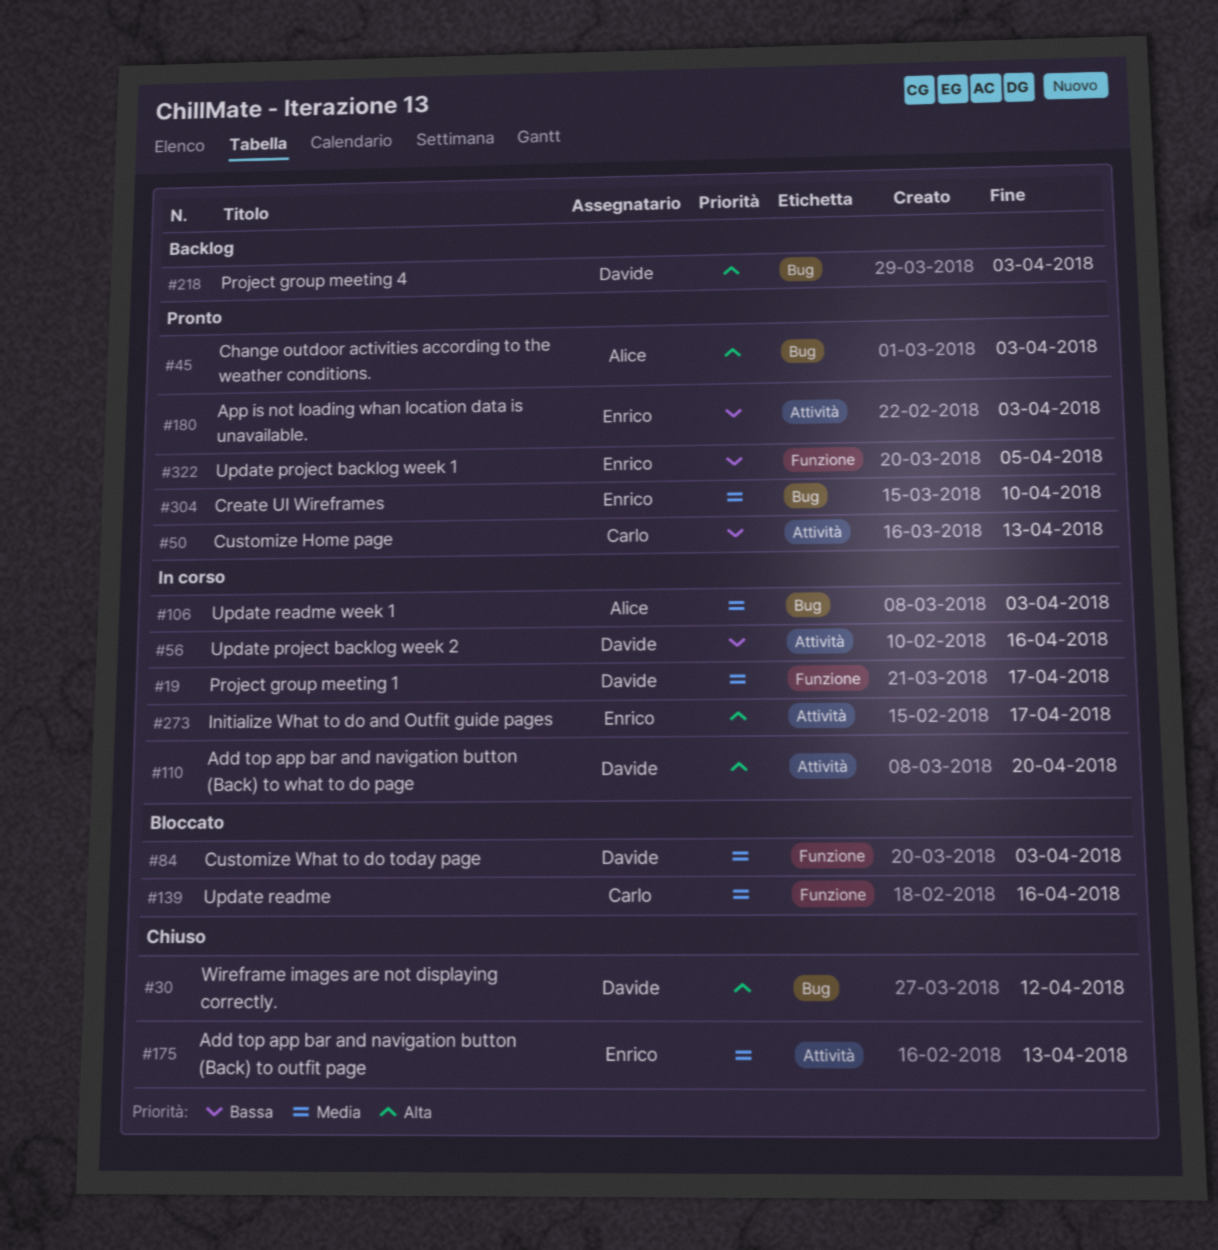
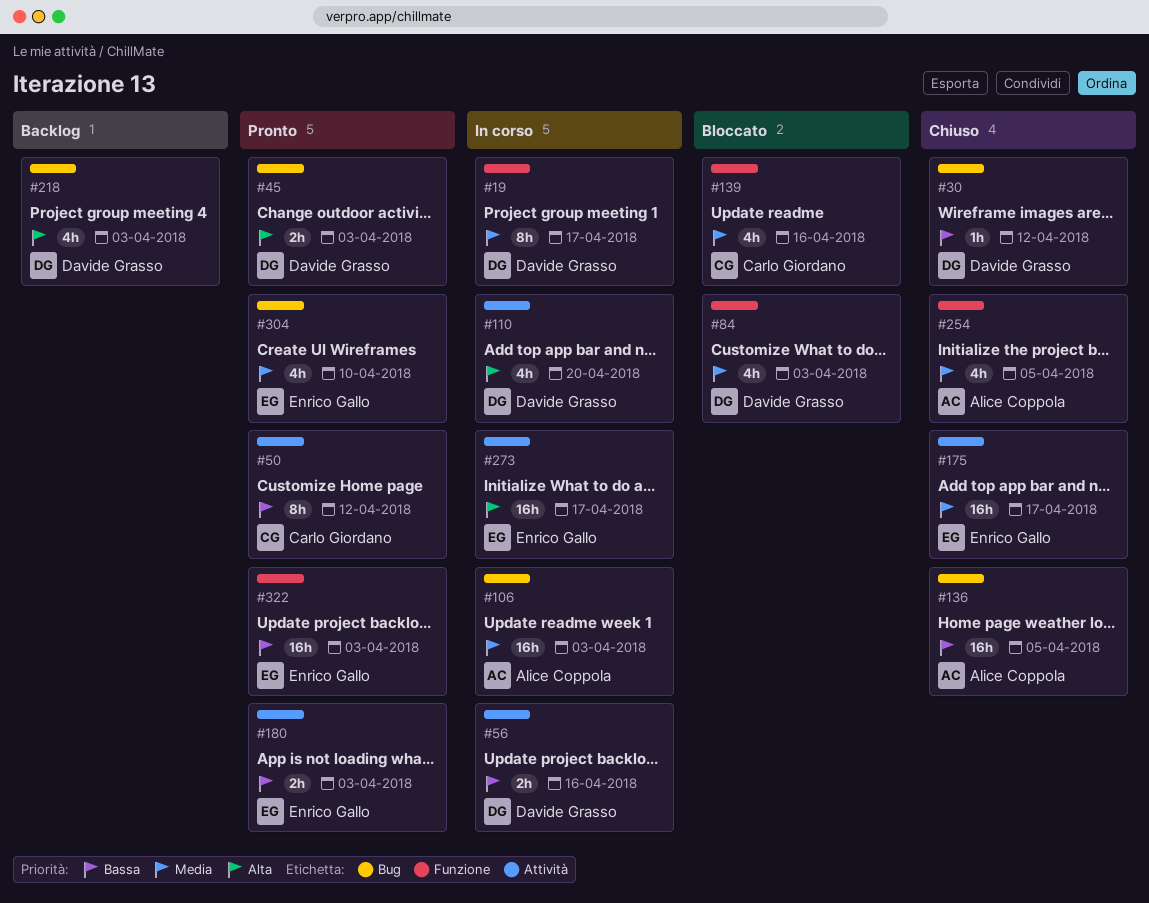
#30, priority: Alta -> Bassa
#45, owner: Alice Coppola -> Davide Grasso
#50, due: Apr 13 -> Apr 12
#136: none -> present
#175, due: Apr 13 -> Apr 17
#254: none -> present
#322, due: Apr 5 -> Apr 3

